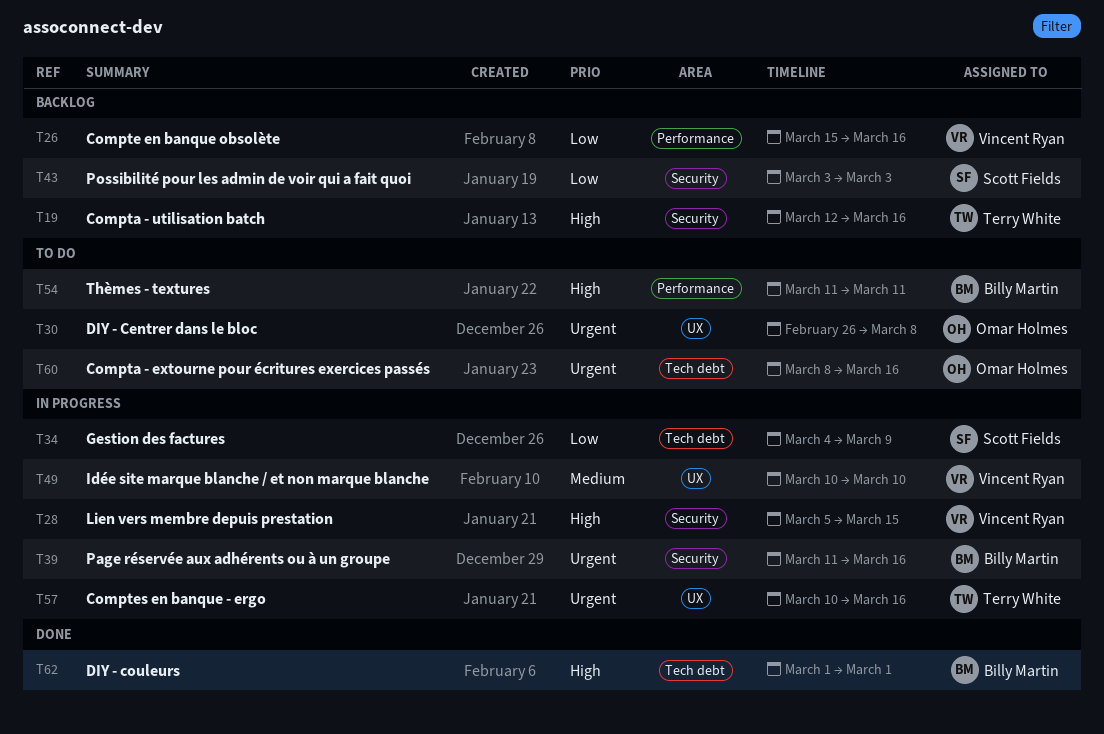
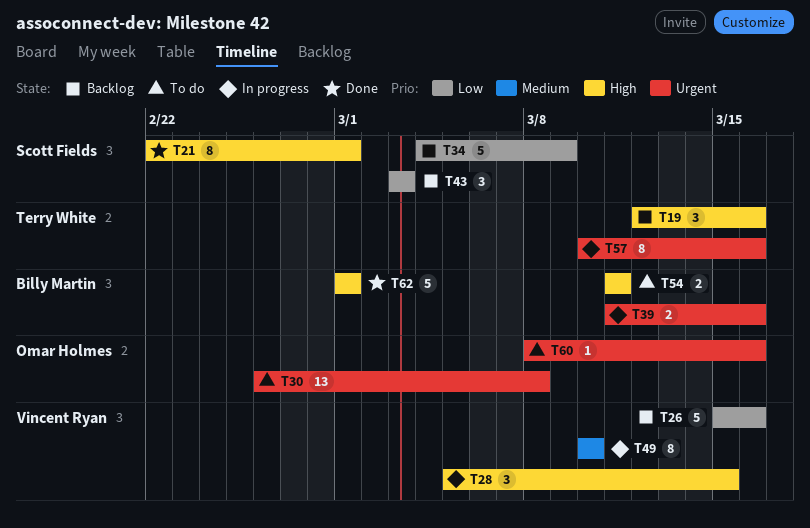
T21: none -> present
T34, status: In progress -> Backlog

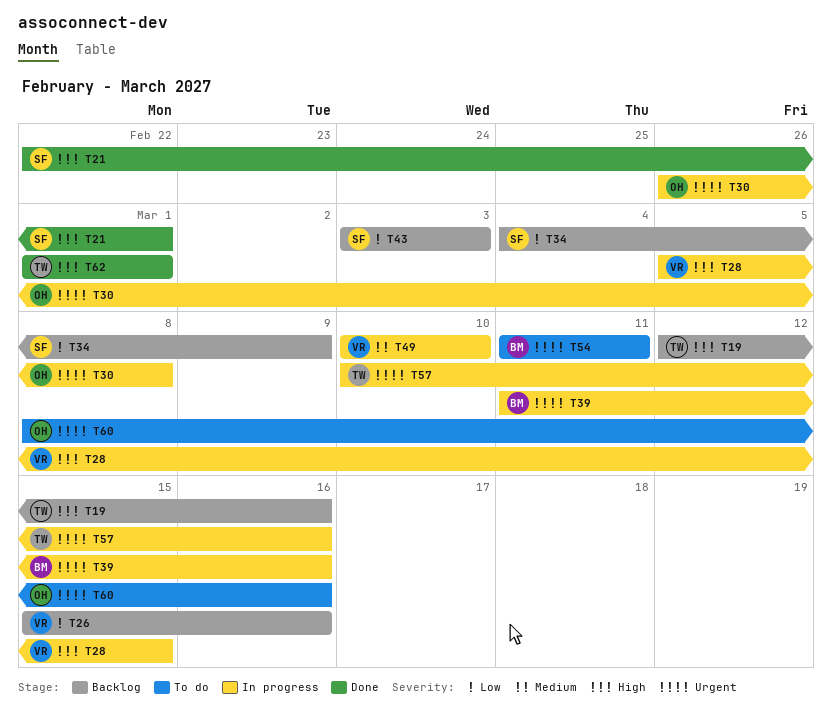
T30, status: To do -> In progress
T54, priority: High -> Urgent
T62, owner: Billy Martin -> Terry White

